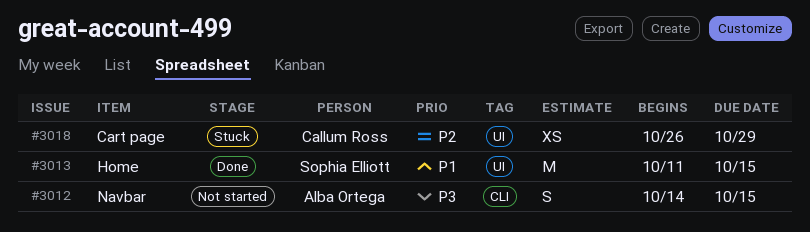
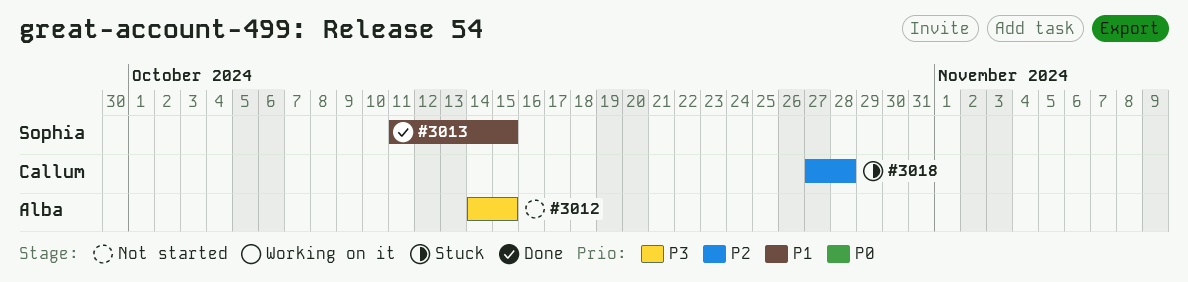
#3018, start: Oct 26 -> Oct 27
#3018, due: Oct 29 -> Oct 28

